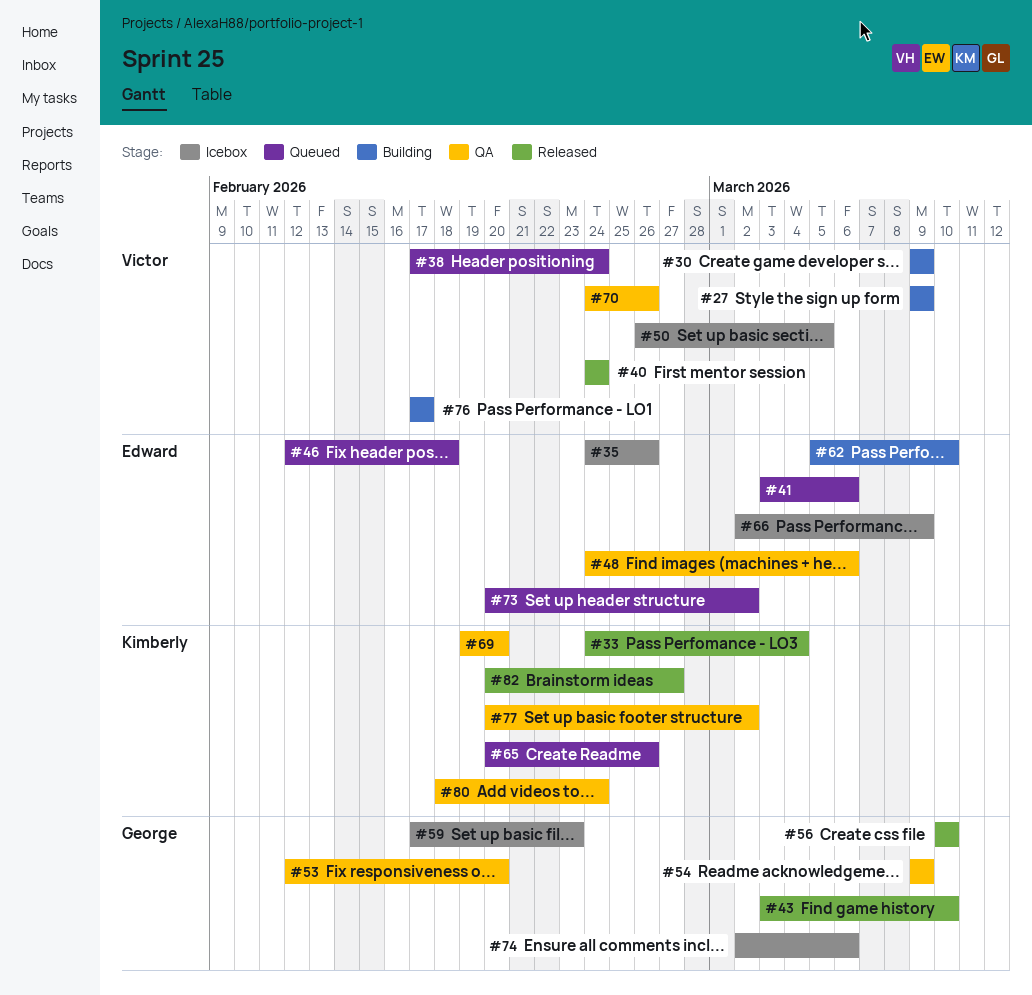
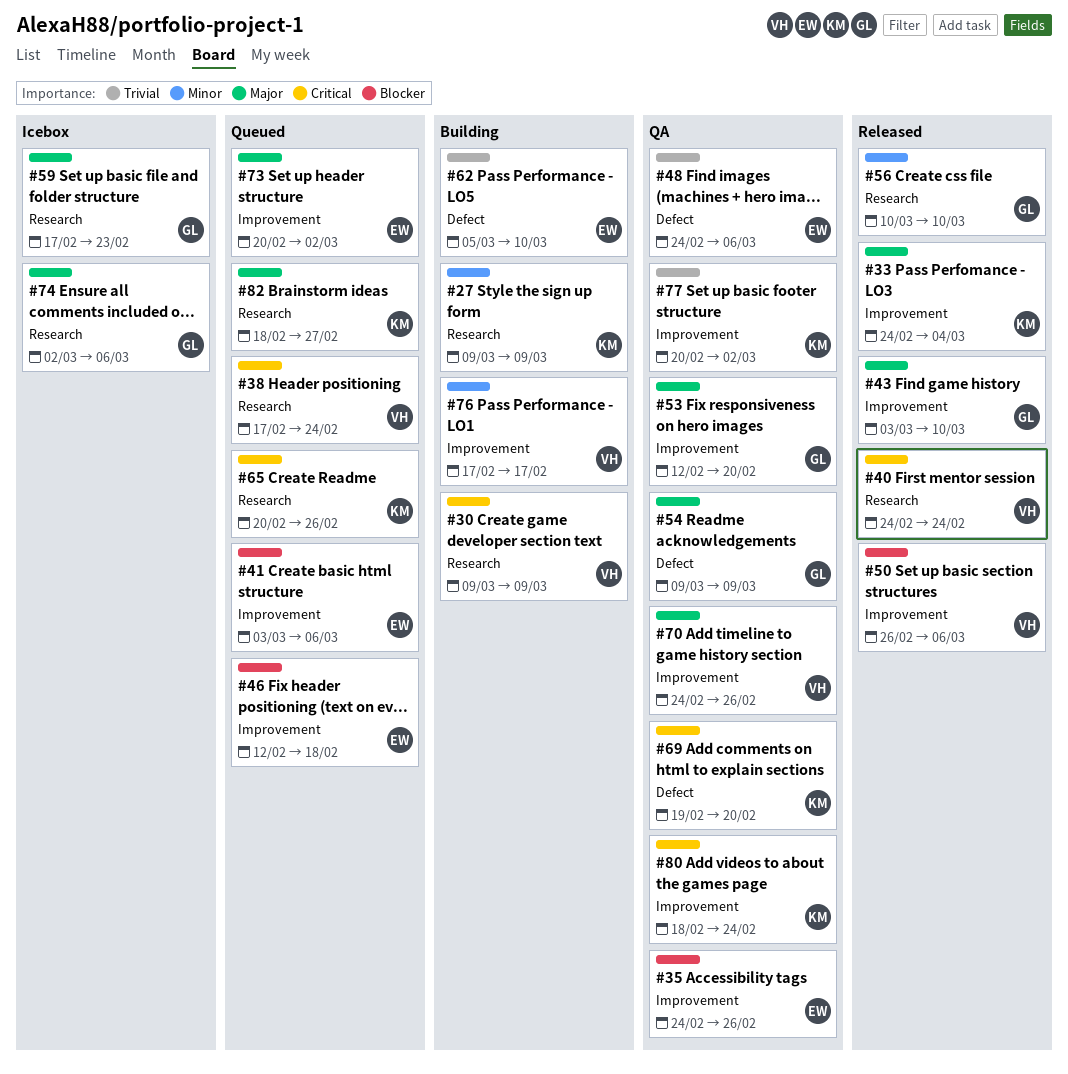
#27, owner: Victor -> Kimberly
#35, status: Icebox -> QA
#50, status: Icebox -> Released
#50, due: Mar 5 -> Mar 6
#66: present -> none
#82, status: Released -> Queued
#82, start: Feb 20 -> Feb 18

